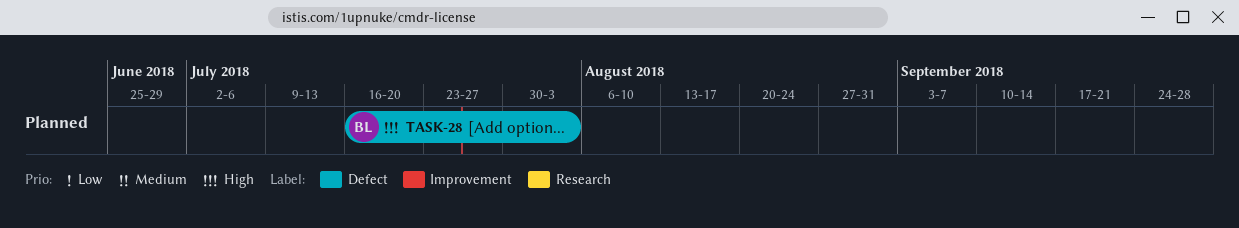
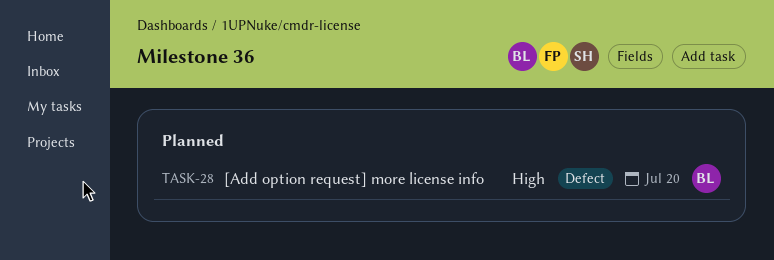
TASK-28, due: Aug 3 -> Jul 20

